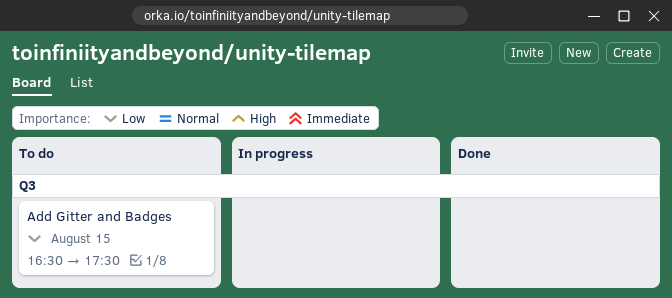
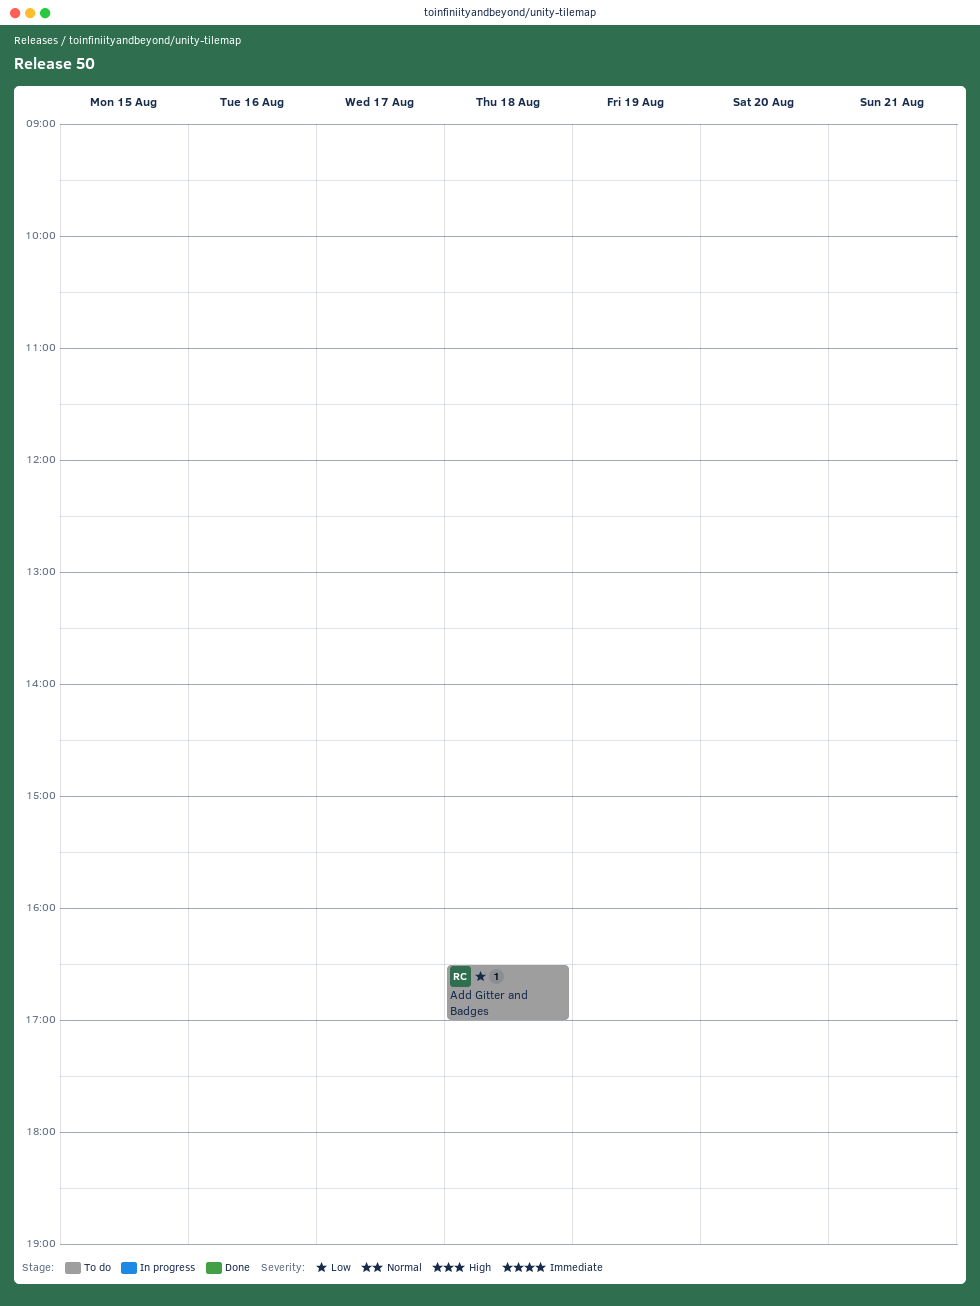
Add Gitter and Badges, day: Aug 15 -> Aug 18
Add Gitter and Badges, ends: 17:30 -> 17:00

